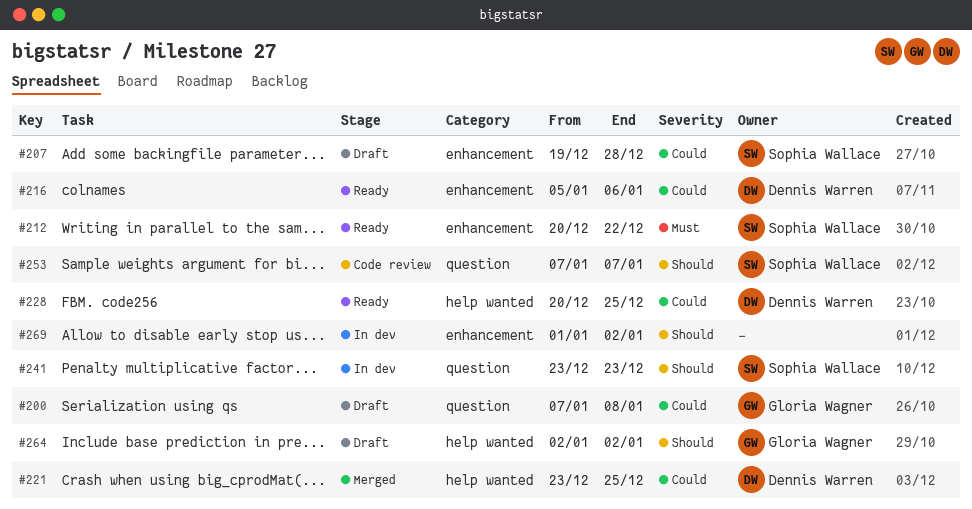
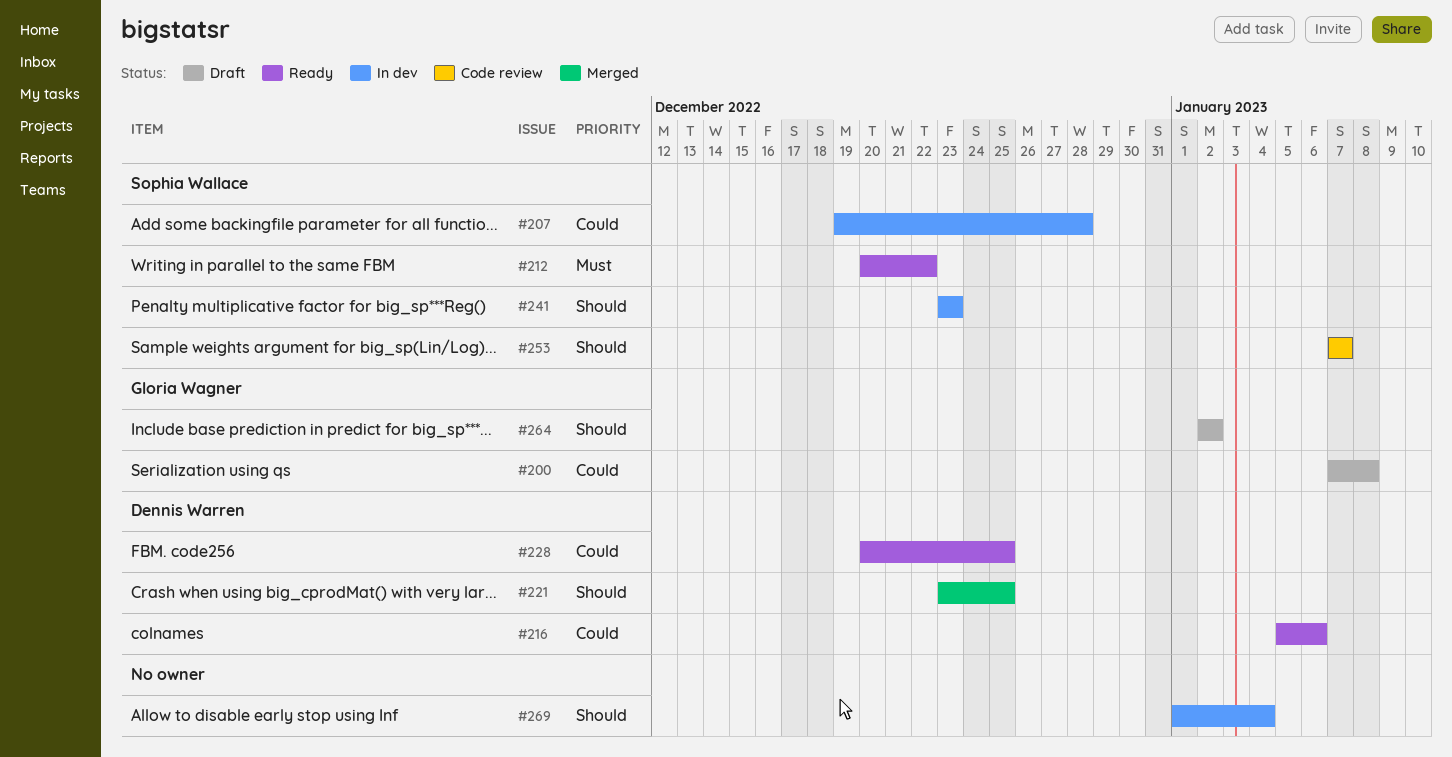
#207, status: Draft -> In dev
#221, priority: Could -> Should
#269, due: Jan 2 -> Jan 4

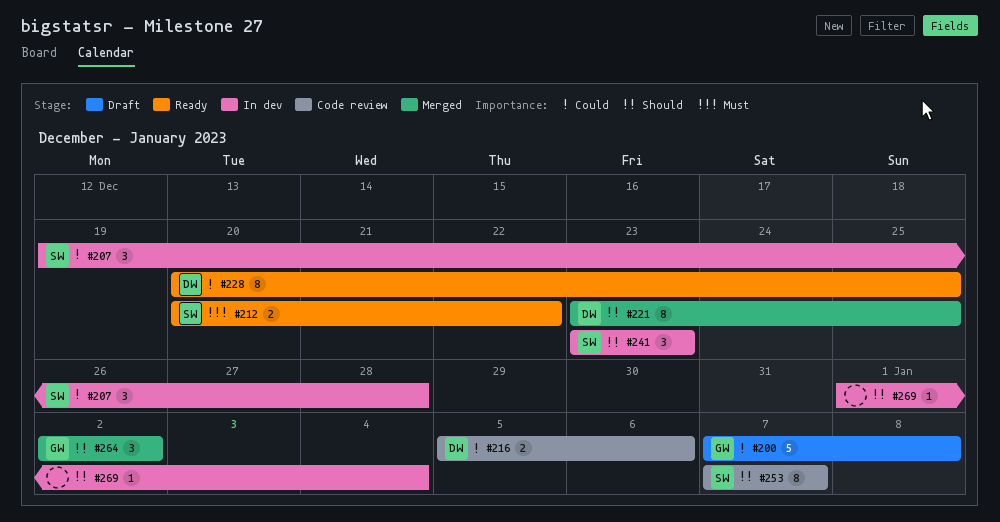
#216, status: Ready -> Code review
#264, status: Draft -> Merged

